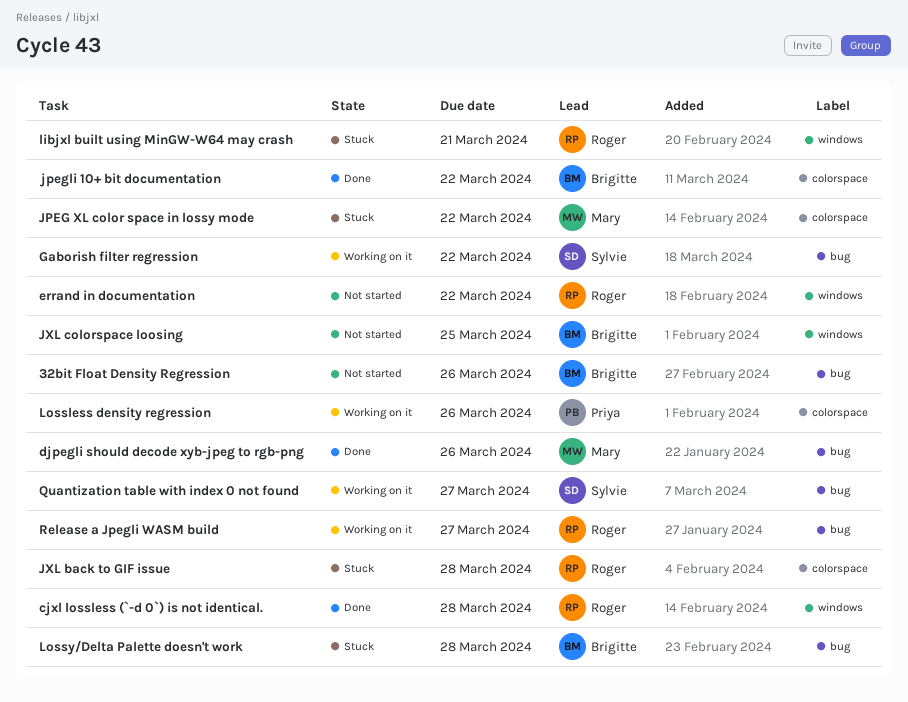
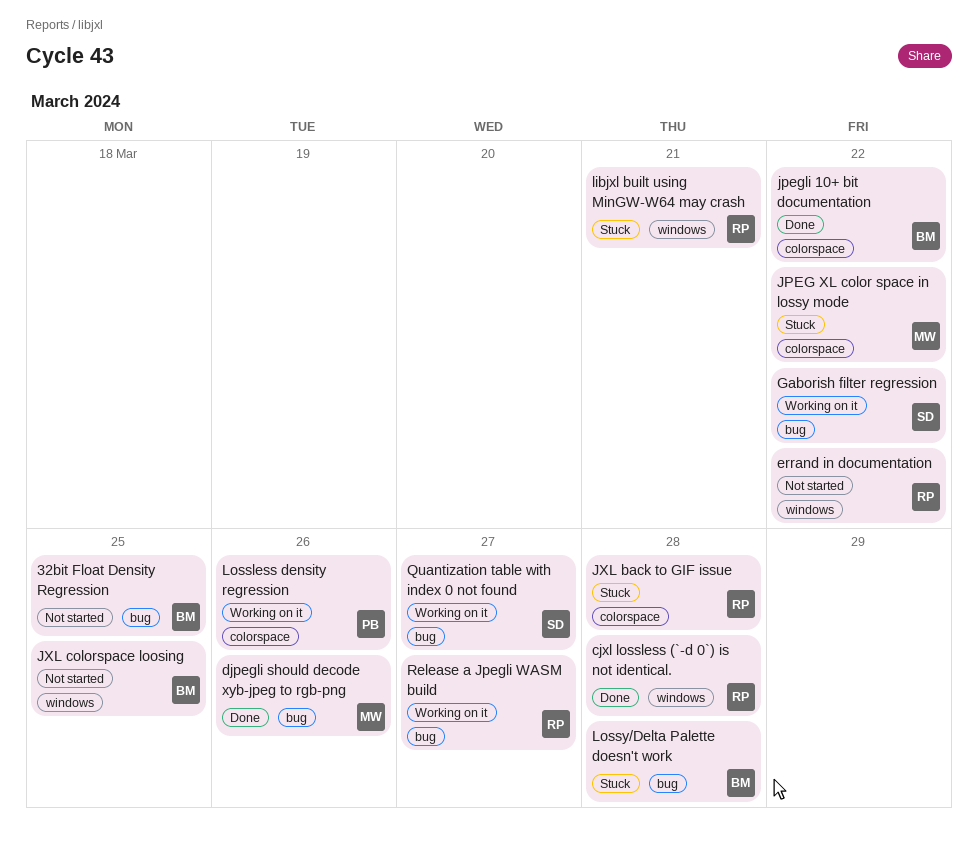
32bit Float Density Regression, due: Mar 26 -> Mar 25

